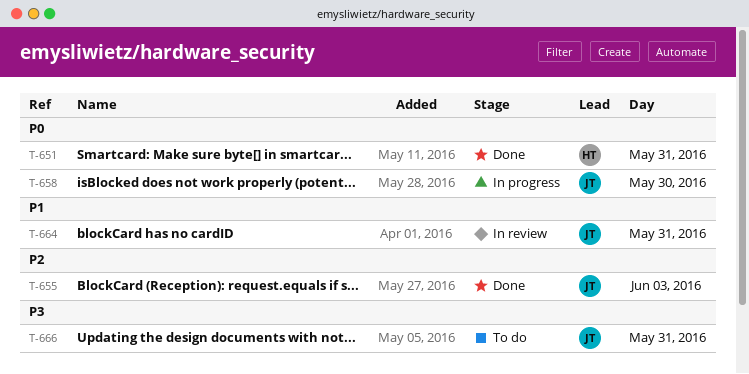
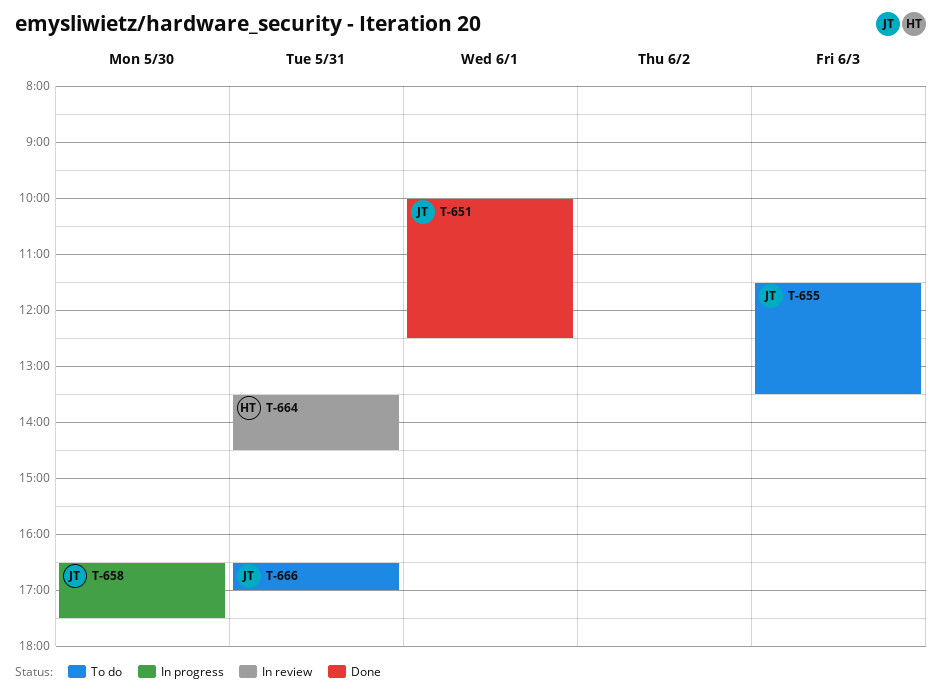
T-651, owner: HT -> JT
T-651, day: May 31 -> Jun 1
T-655, status: Done -> To do
T-664, owner: JT -> HT

